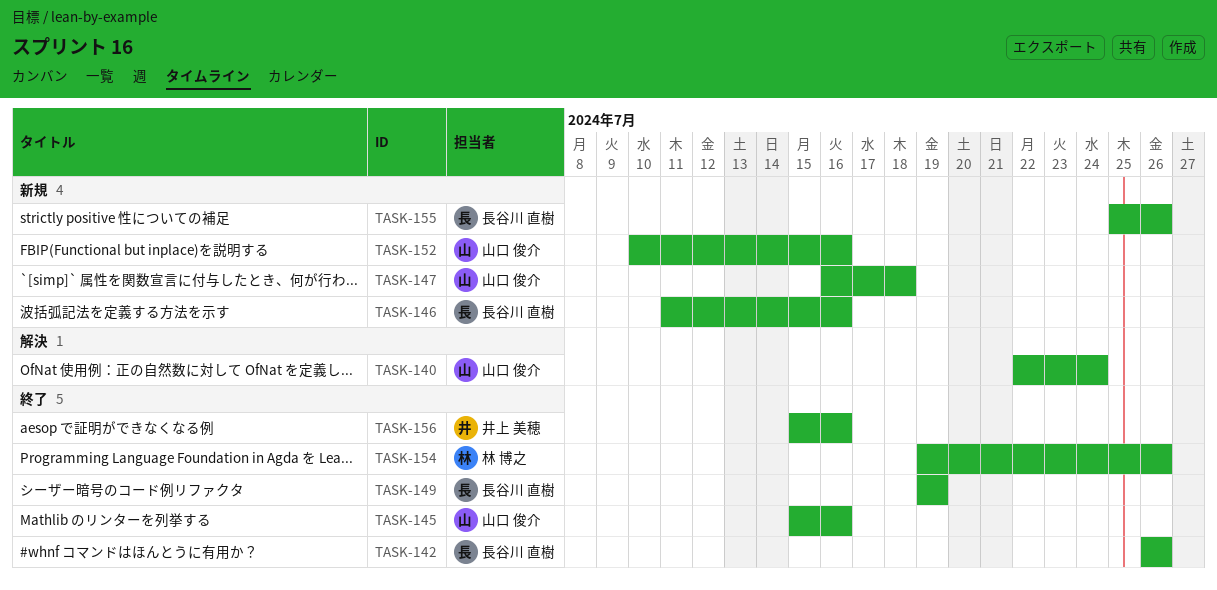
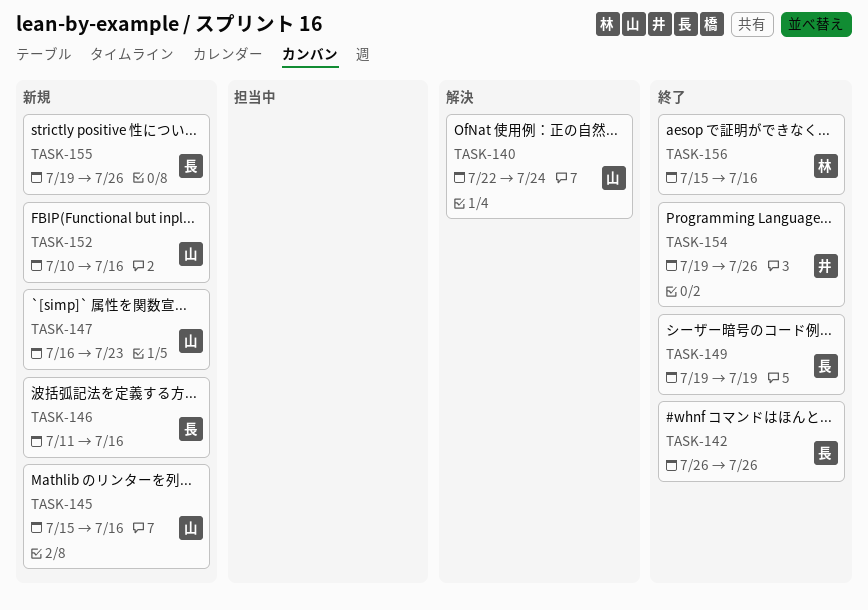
TASK-145, status: 終了 -> 新規
TASK-147, due: Jul 18 -> Jul 23
TASK-154, owner: 林 博之 -> 井上 美穂
TASK-155, start: Jul 25 -> Jul 19
TASK-156, owner: 井上 美穂 -> 林 博之

